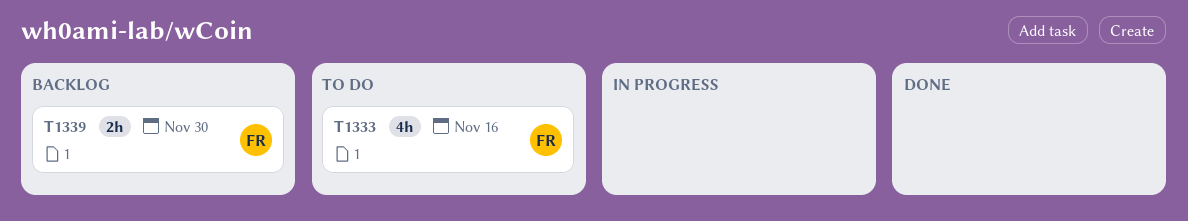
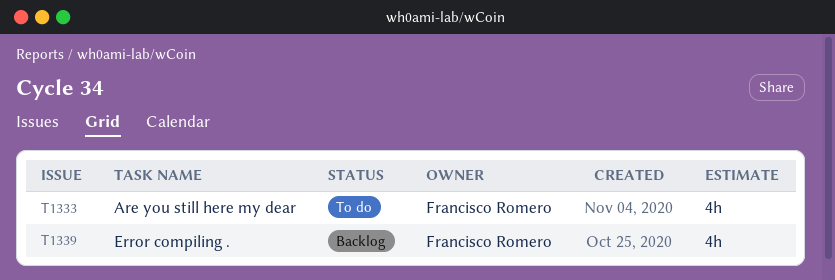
T1339, estimate: 2h -> 4h

